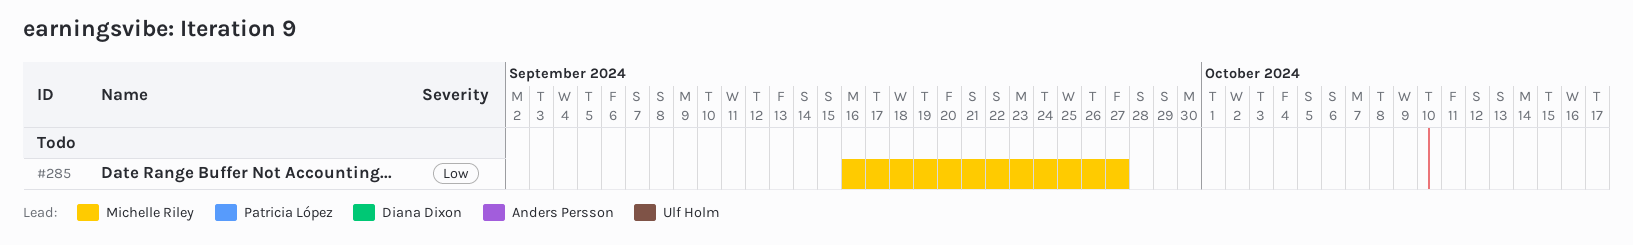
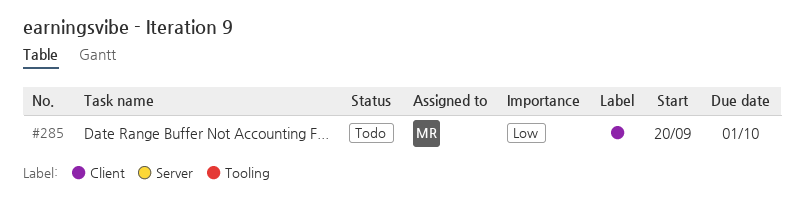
#285, start: Sep 16 -> Sep 20
#285, due: Sep 27 -> Oct 1

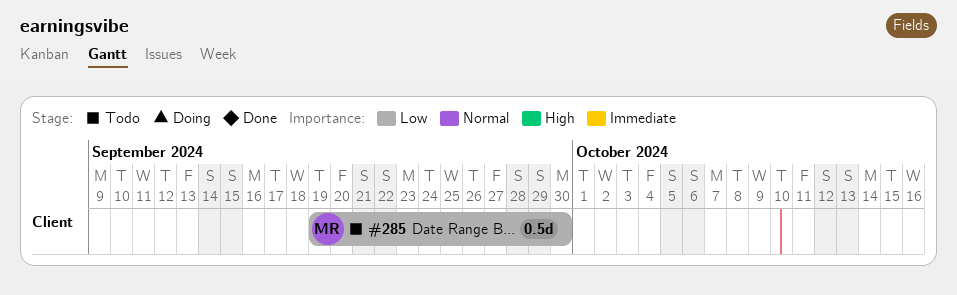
#285, start: Sep 20 -> Sep 19
#285, due: Oct 1 -> Sep 30

